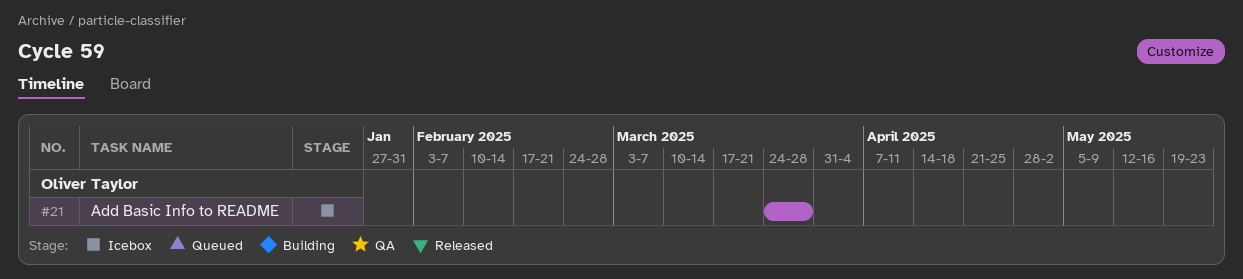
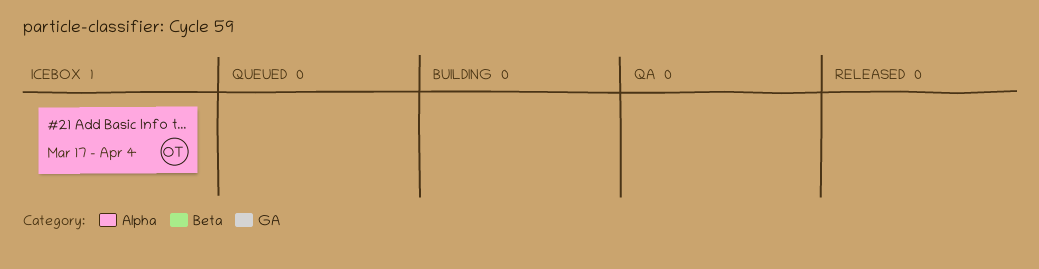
#21, start: Mar 24 -> Mar 17
#21, due: Mar 28 -> Apr 4

